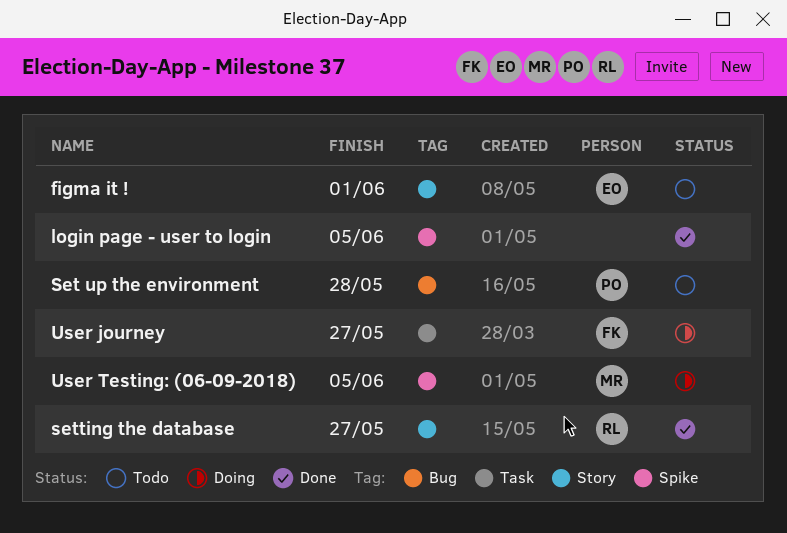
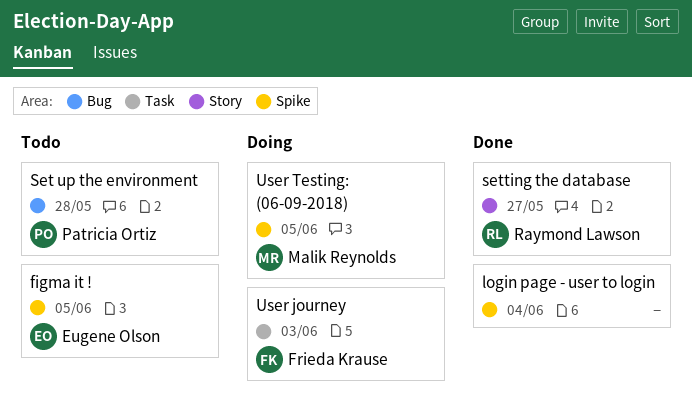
figma it !, label: Story -> Spike
figma it !, due: Jun 1 -> Jun 5
login page - user to login, due: Jun 5 -> Jun 4
User journey, due: May 27 -> Jun 3

